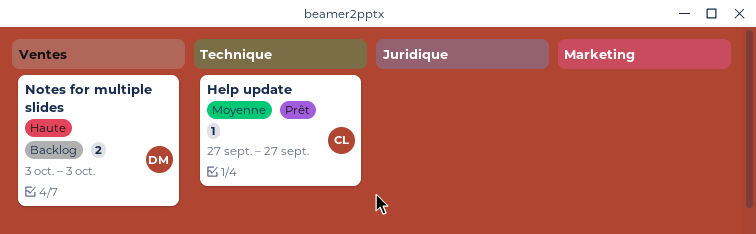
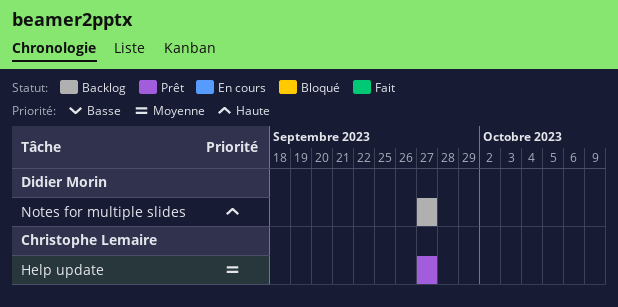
Notes for multiple slides, start: Oct 3 -> Sep 27
Notes for multiple slides, due: Oct 3 -> Sep 27

